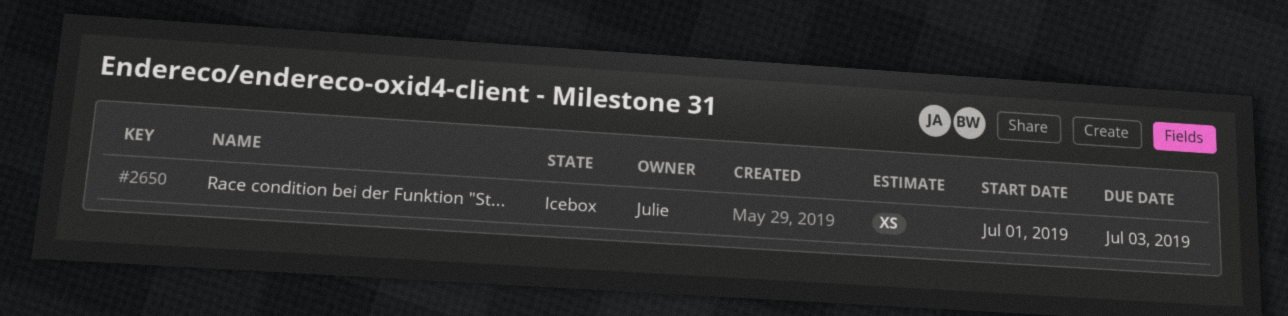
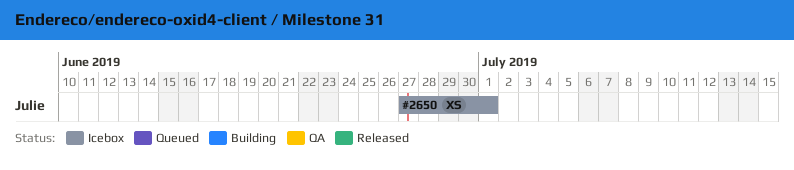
#2650, start: Jul 1 -> Jun 27
#2650, due: Jul 3 -> Jul 1

